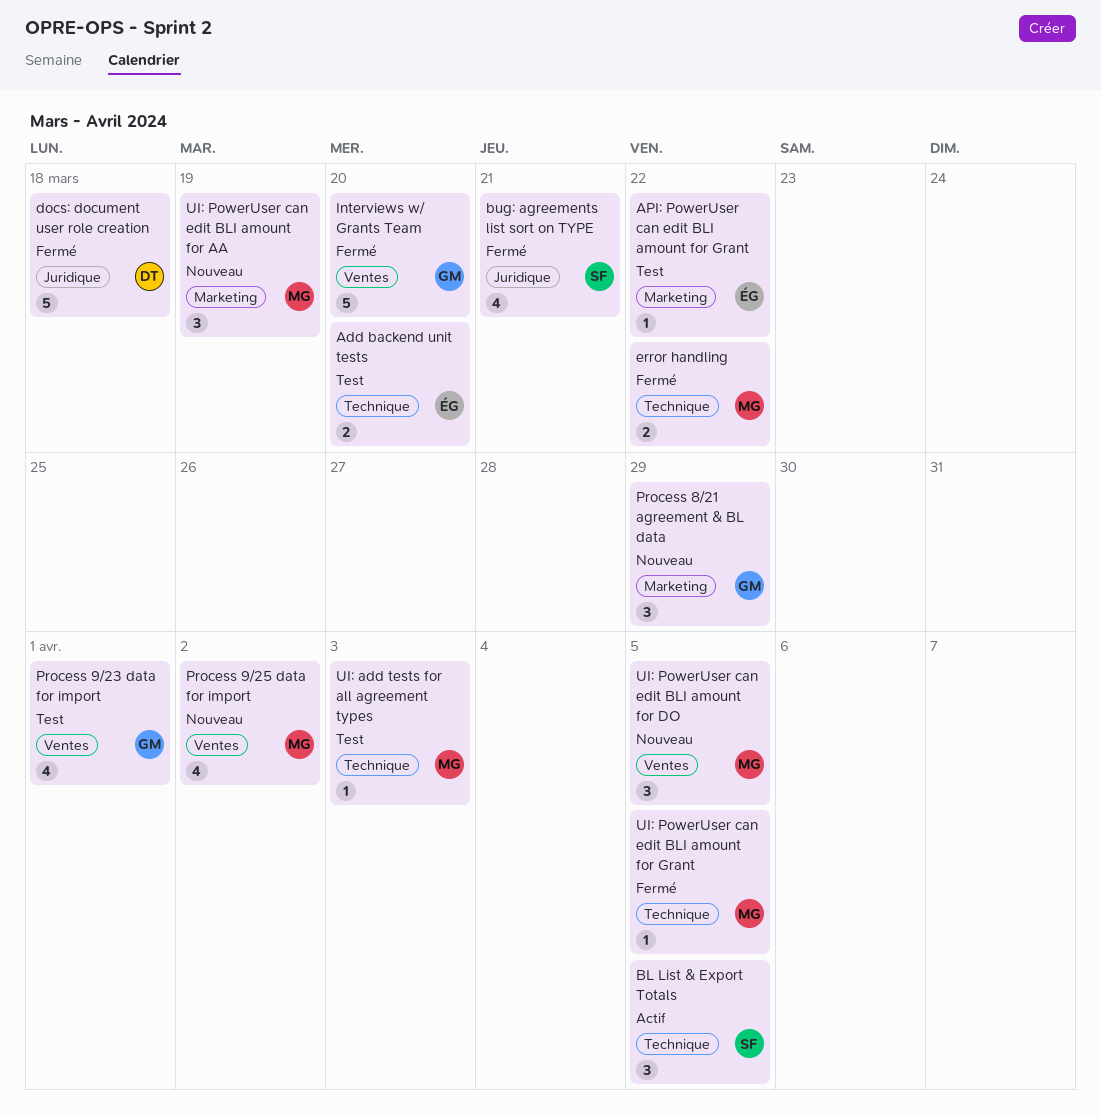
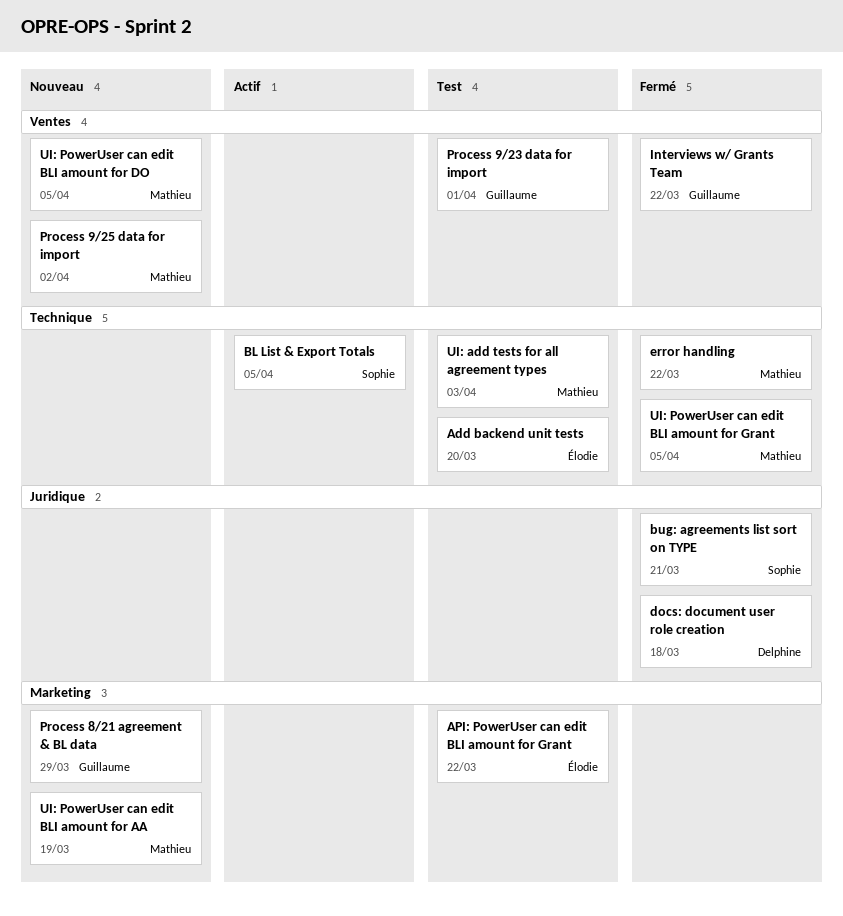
Interviews w/ Grants Team, due: Mar 20 -> Mar 22

